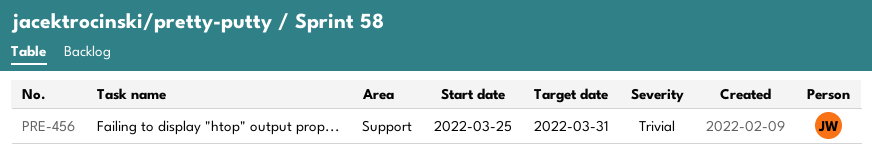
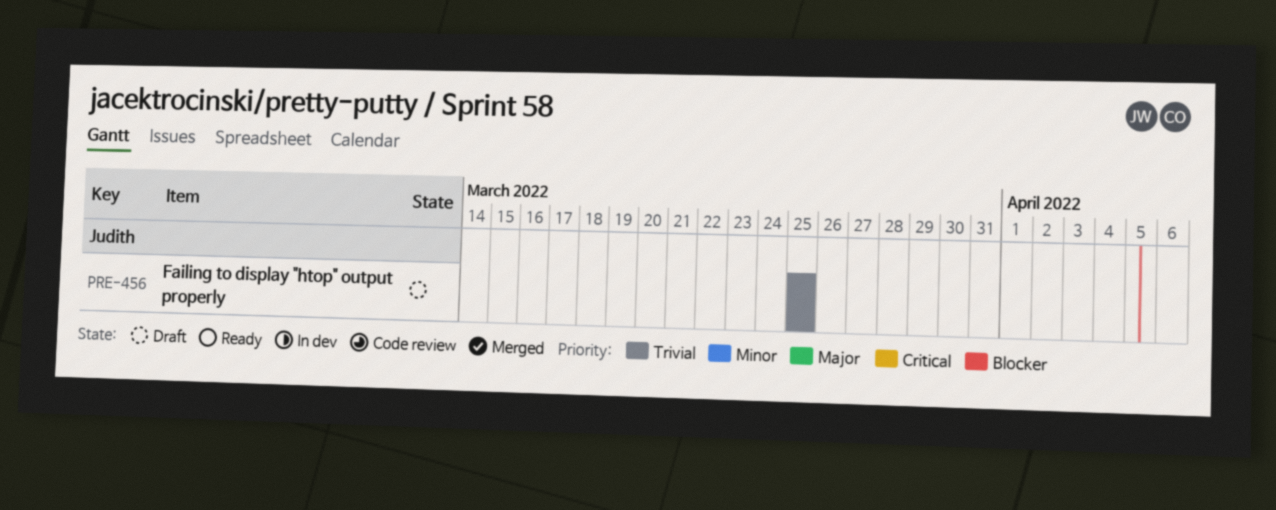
PRE-456, due: Mar 31 -> Mar 25

